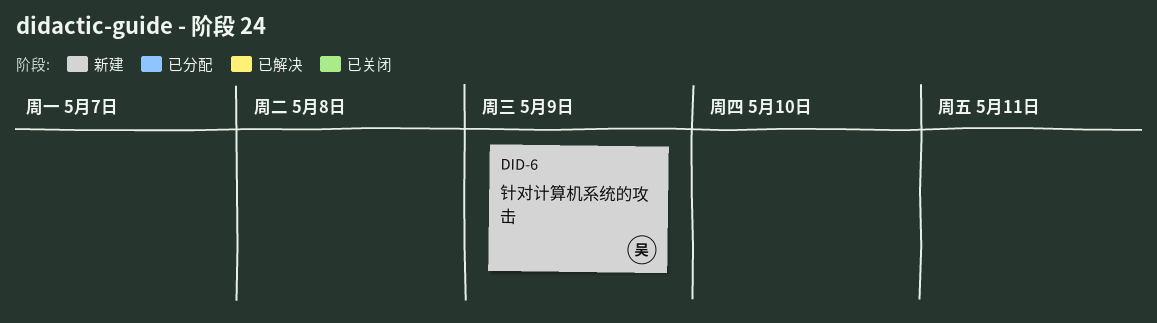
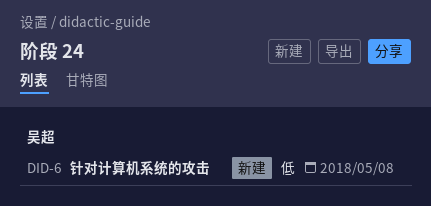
DID-6, due: May 9 -> May 8

